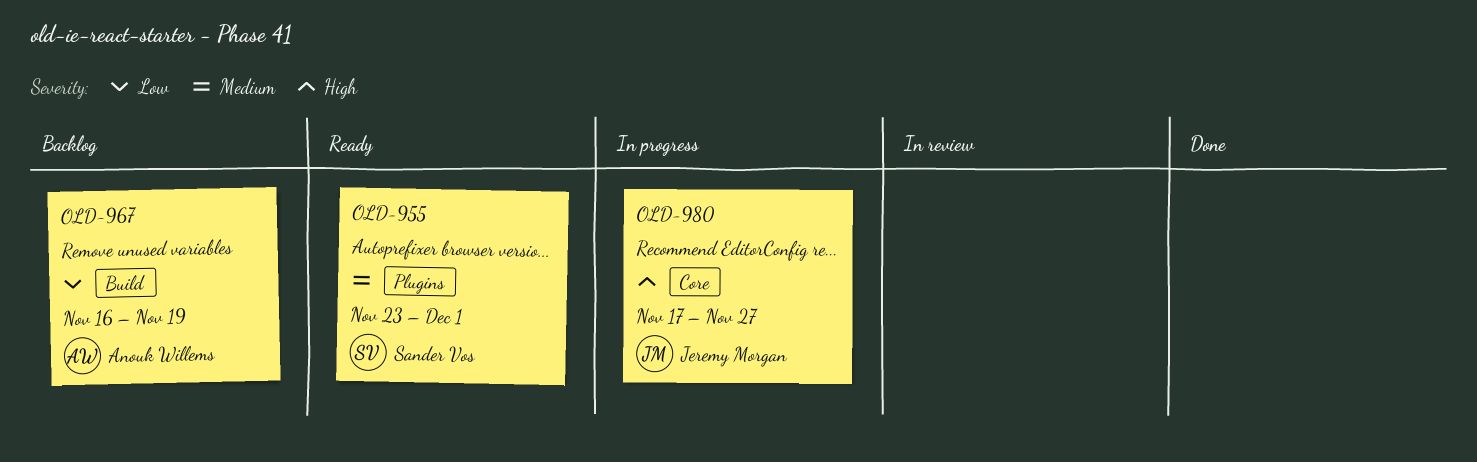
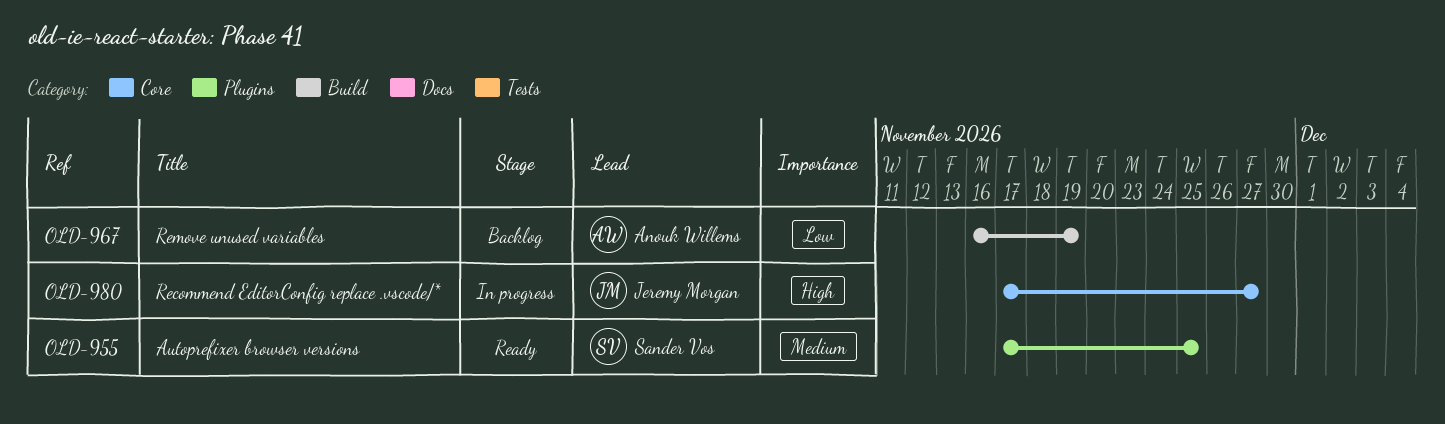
OLD-955, start: Nov 23 -> Nov 17
OLD-955, due: Dec 1 -> Nov 25

